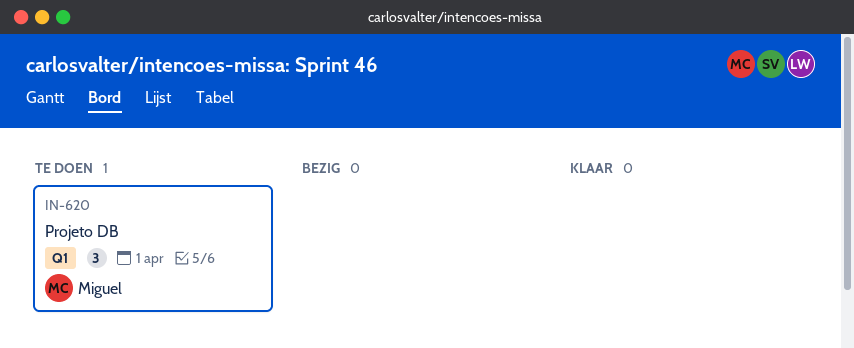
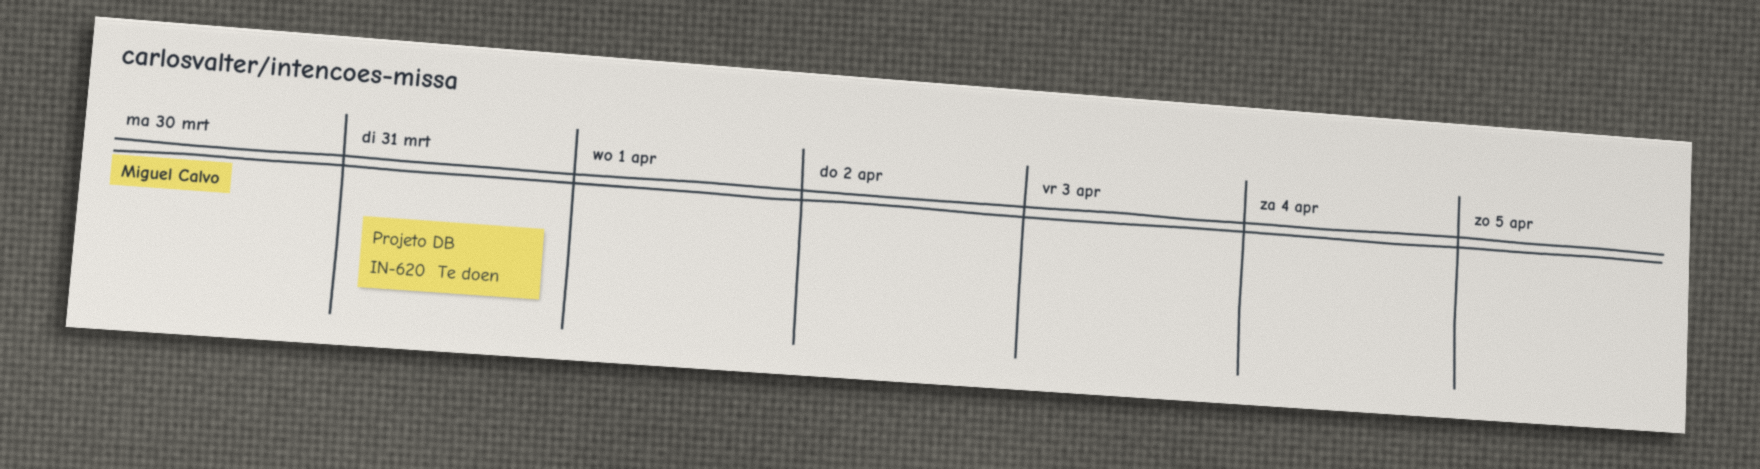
IN-620, due: Apr 1 -> Mar 31

